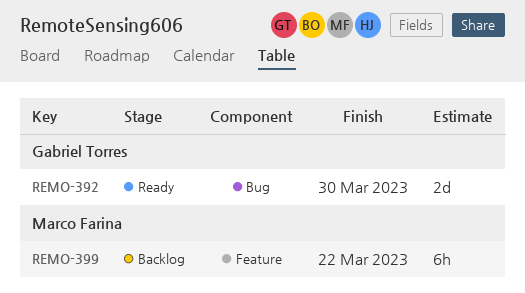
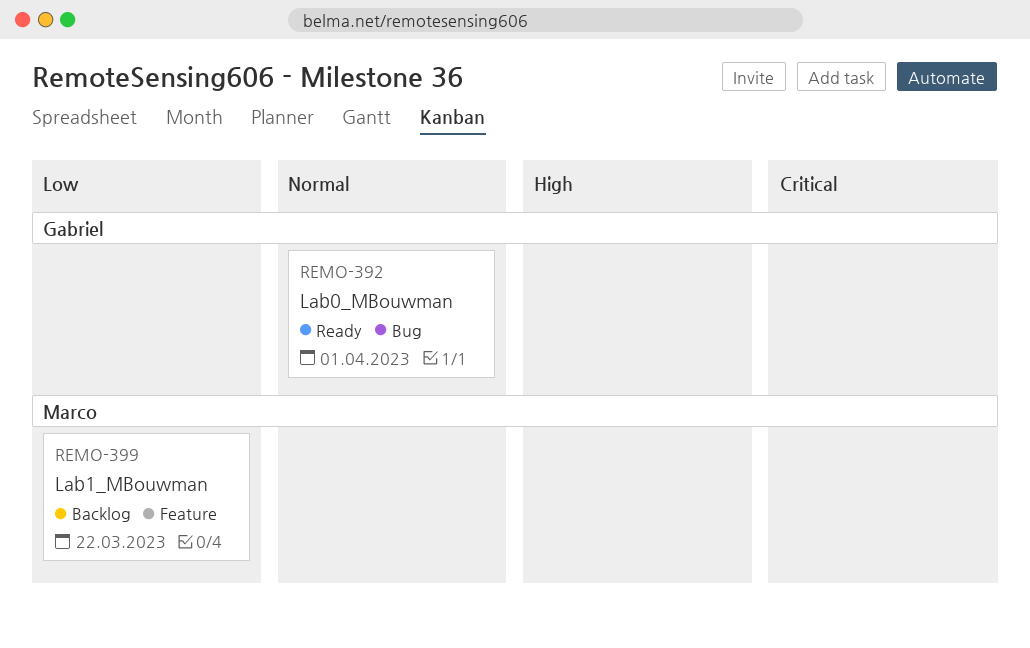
REMO-392, due: Mar 30 -> Apr 1

